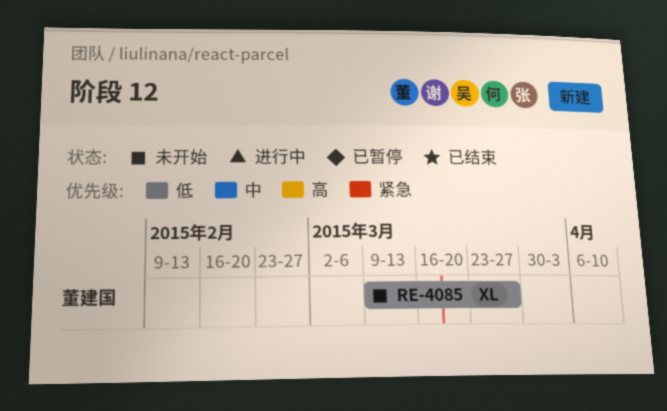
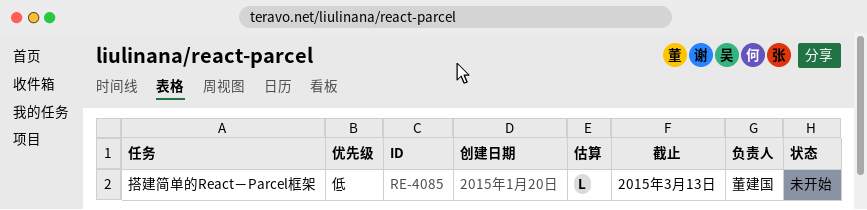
RE-4085, estimate: XL -> L
RE-4085, due: Mar 27 -> Mar 13

